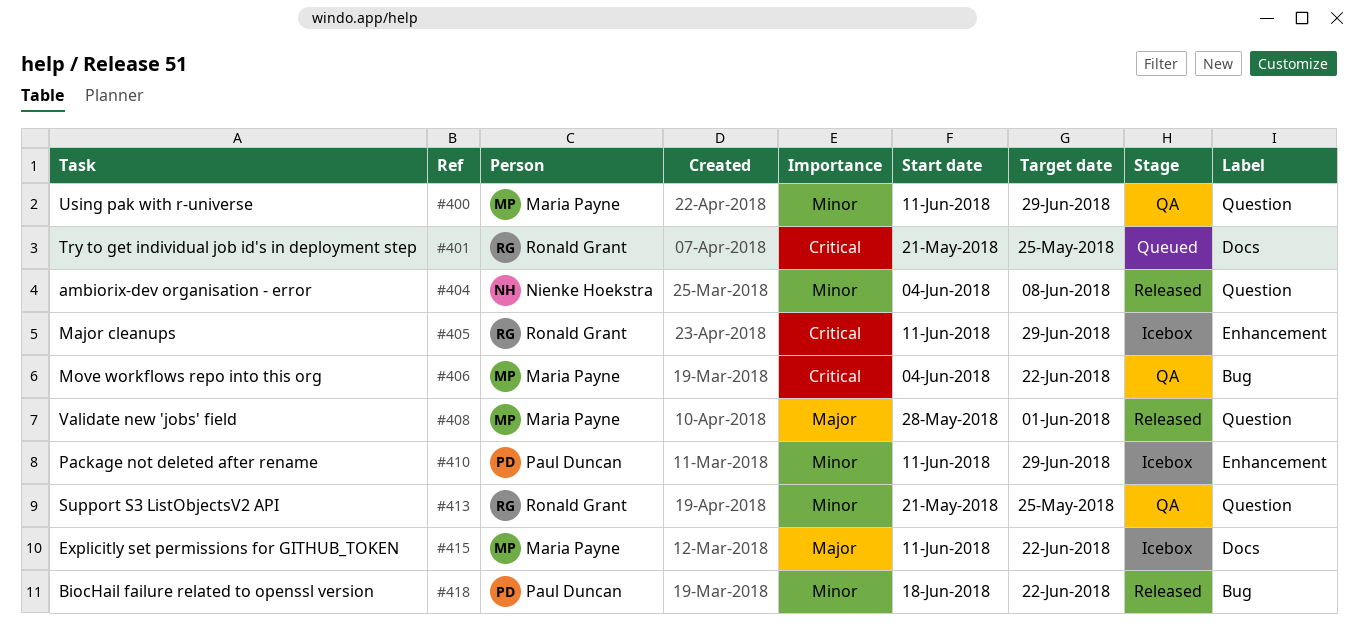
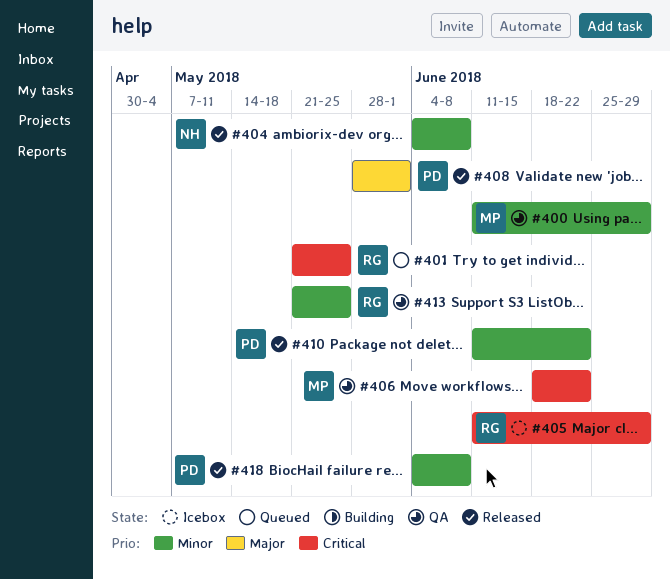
#406, start: Jun 4 -> Jun 18
#408, owner: Maria Payne -> Paul Duncan
#410, status: Icebox -> Released
#410, due: Jun 29 -> Jun 22
#415: present -> none
#418, start: Jun 18 -> Jun 4
#418, due: Jun 22 -> Jun 8

